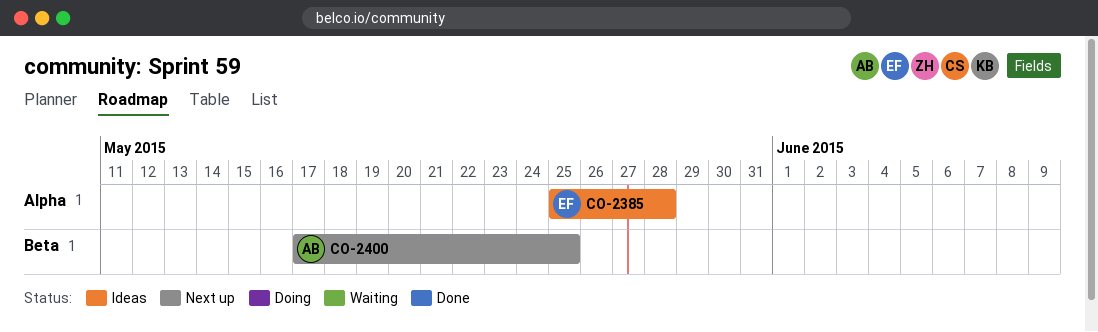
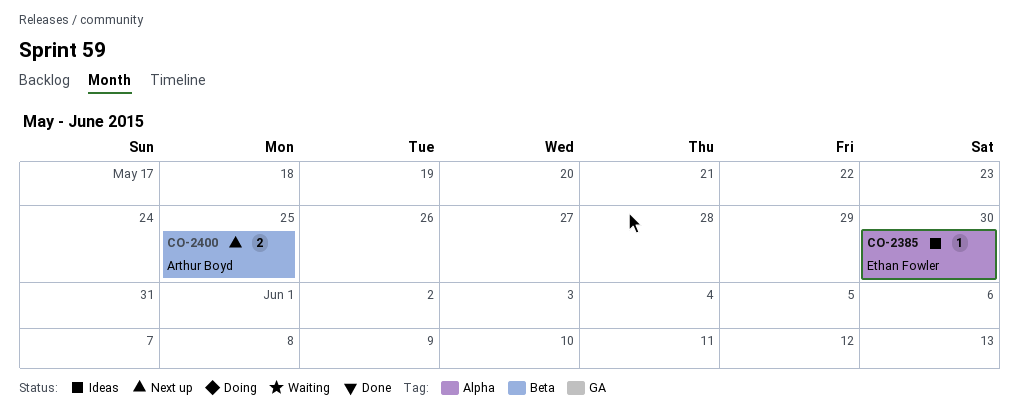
CO-2385, due: May 28 -> May 30

